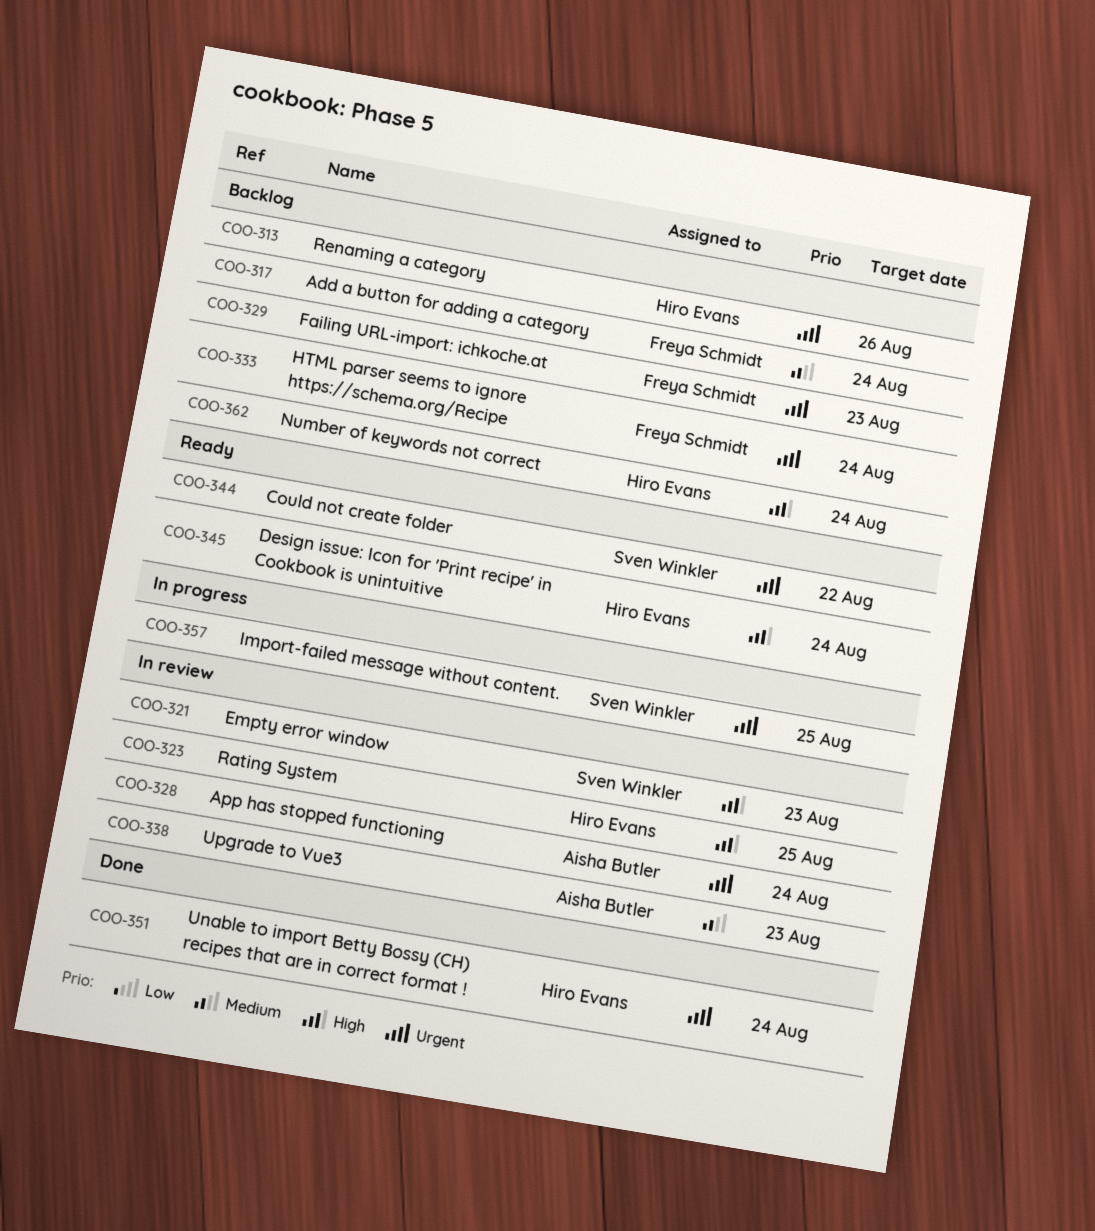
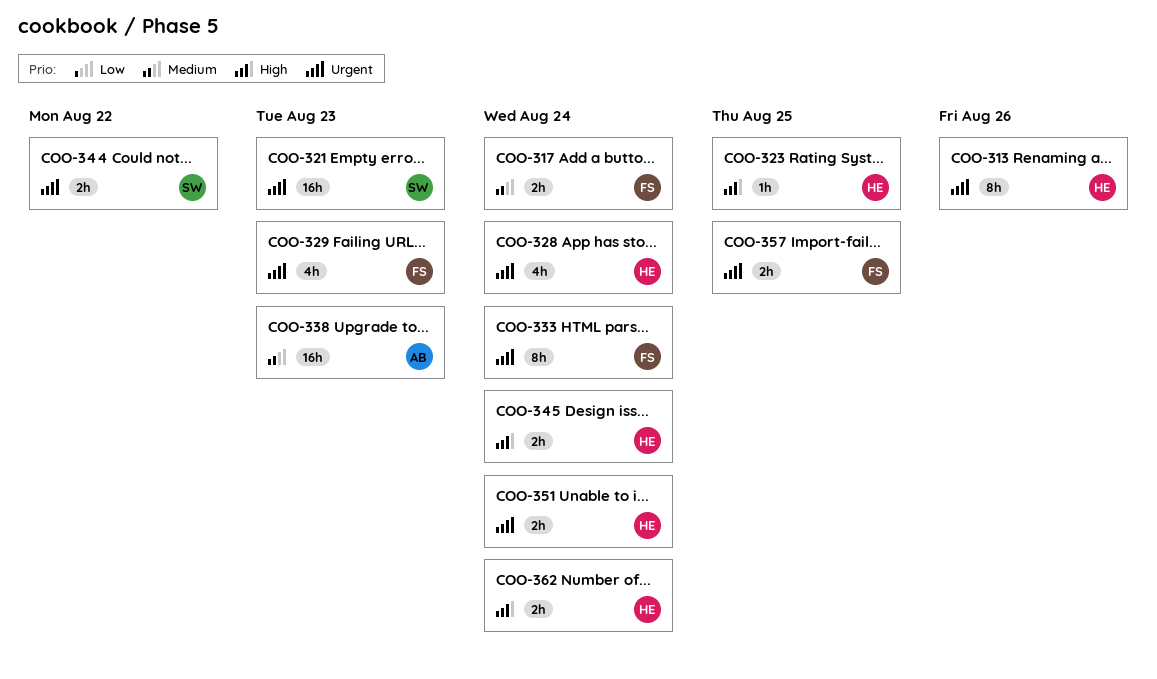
COO-321, priority: High -> Urgent
COO-328, owner: Aisha Butler -> Hiro Evans
COO-357, owner: Sven Winkler -> Freya Schmidt

